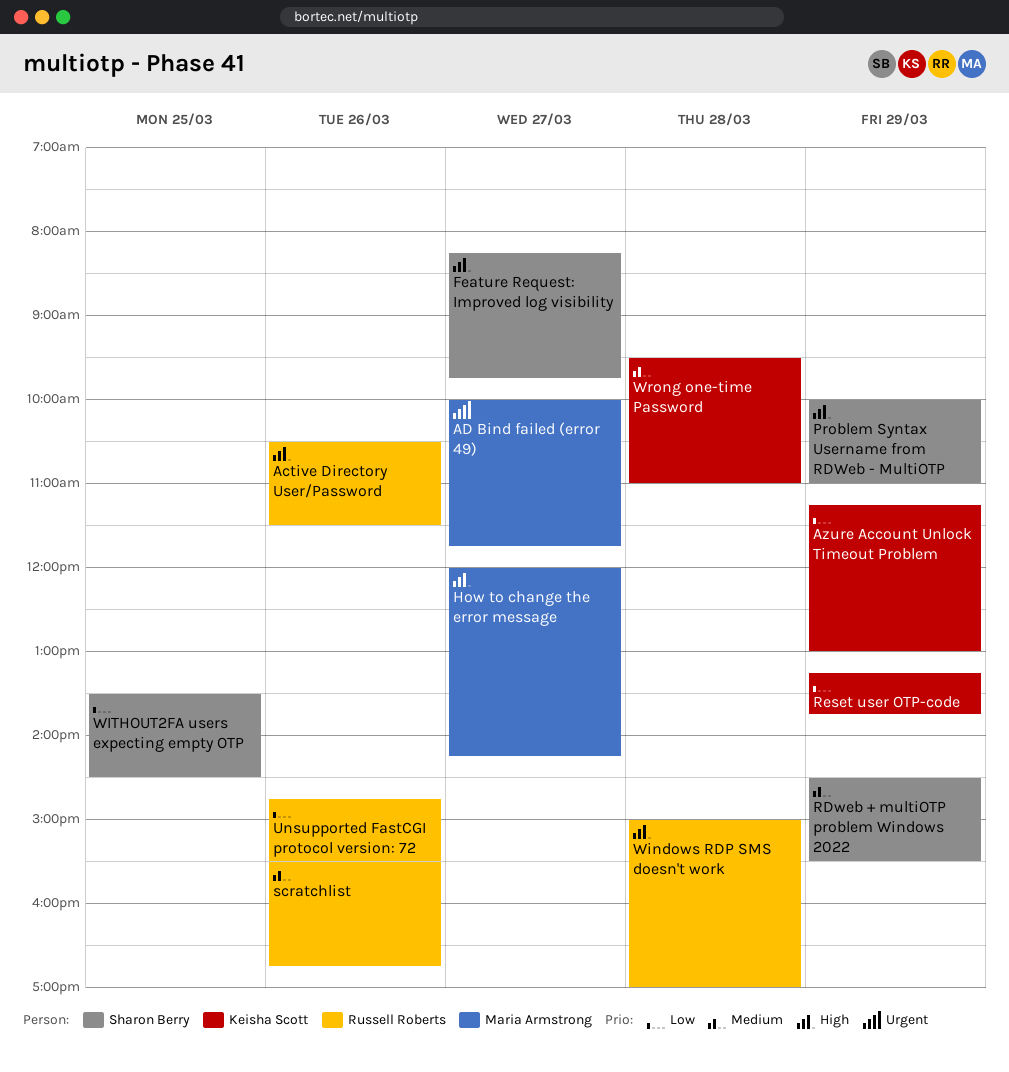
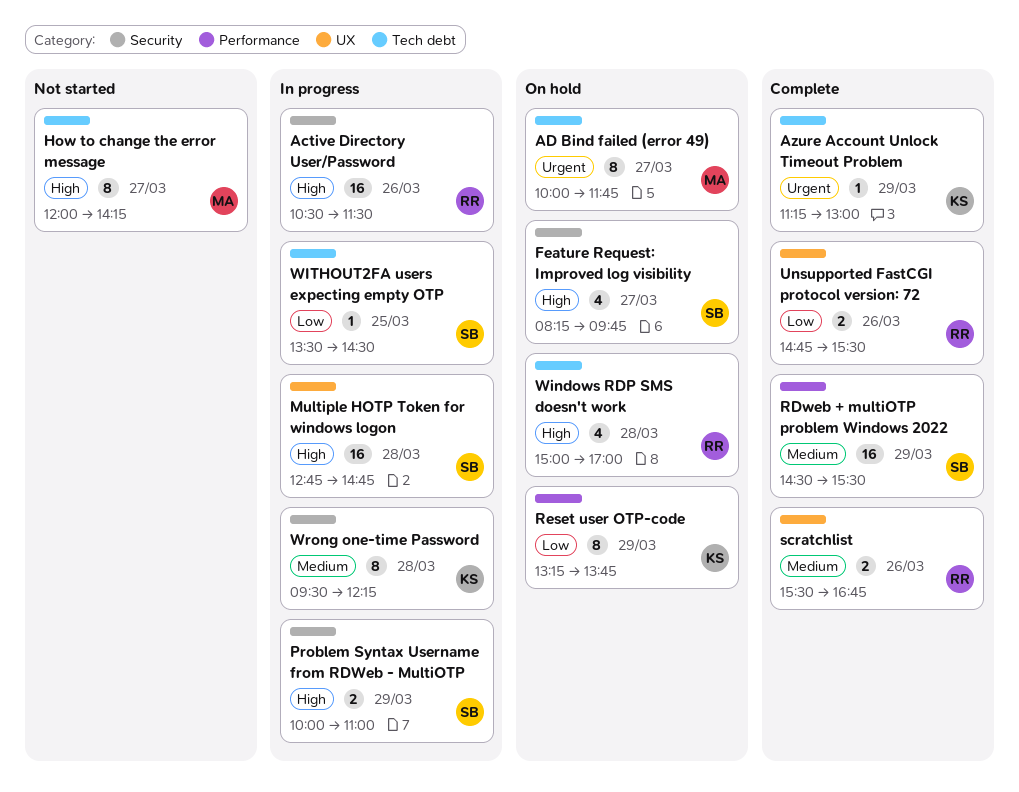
Azure Account Unlock Timeout Problem, priority: Low -> Urgent
Multiple HOTP Token for windows logon: none -> present
Wrong one-time Password, ends: 11:00 -> 12:15

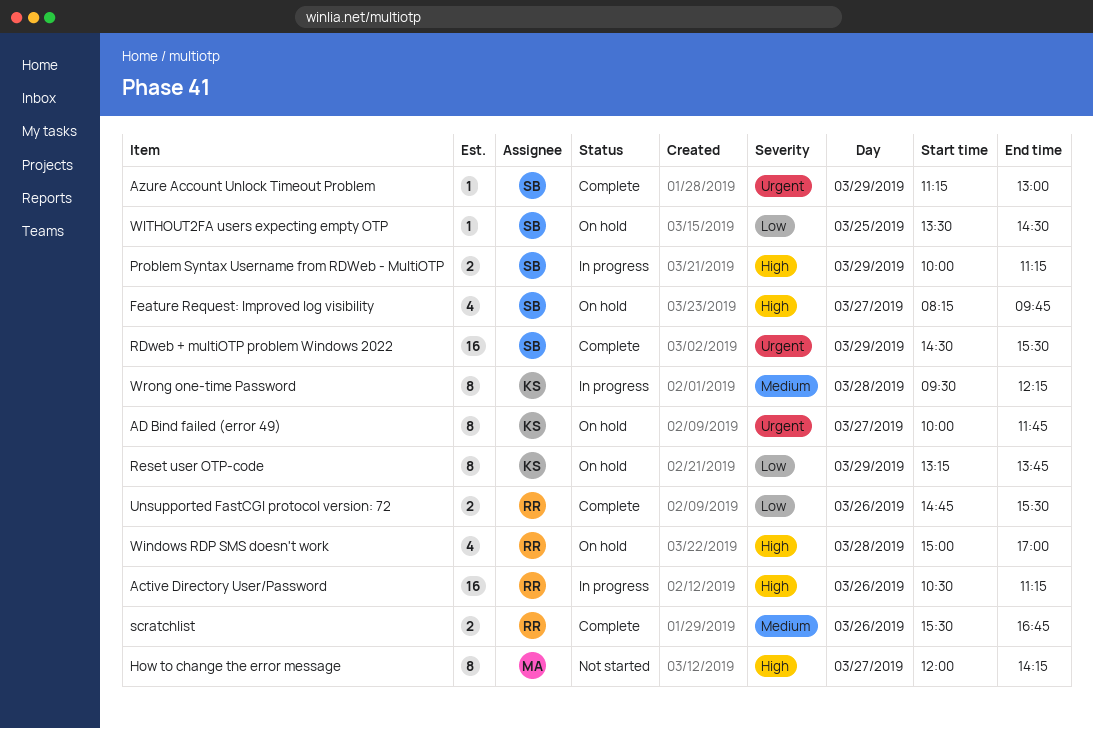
Active Directory User/Password, ends: 11:30 -> 11:15
AD Bind failed (error 49), owner: MA -> KS
Azure Account Unlock Timeout Problem, owner: KS -> SB
Multiple HOTP Token for windows logon: present -> none
Problem Syntax Username from RDWeb - MultiOTP, ends: 11:00 -> 11:15
RDweb + multiOTP problem Windows 2022, priority: Medium -> Urgent
WITHOUT2FA users expecting empty OTP, status: In progress -> On hold

